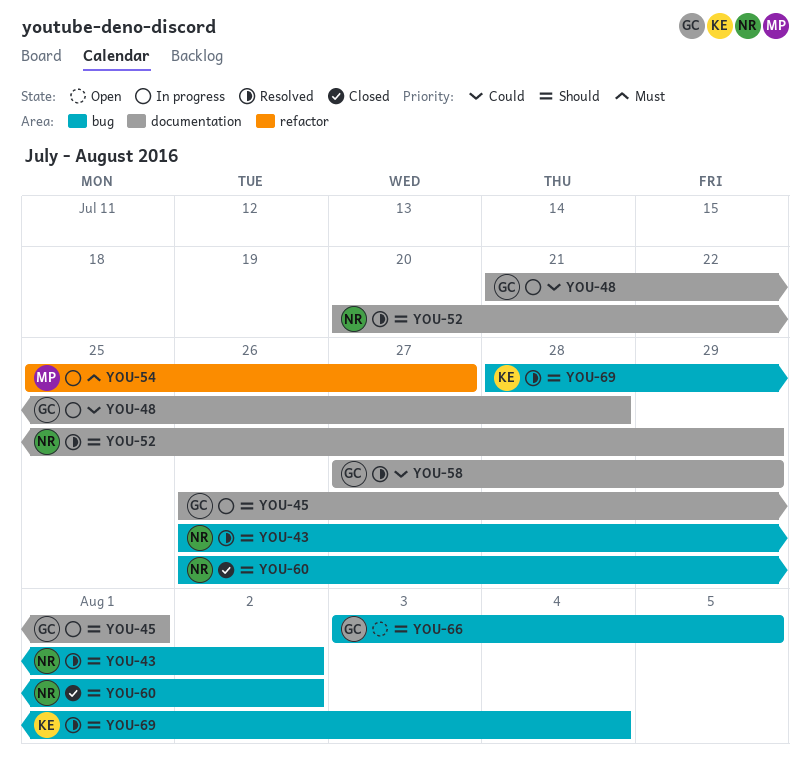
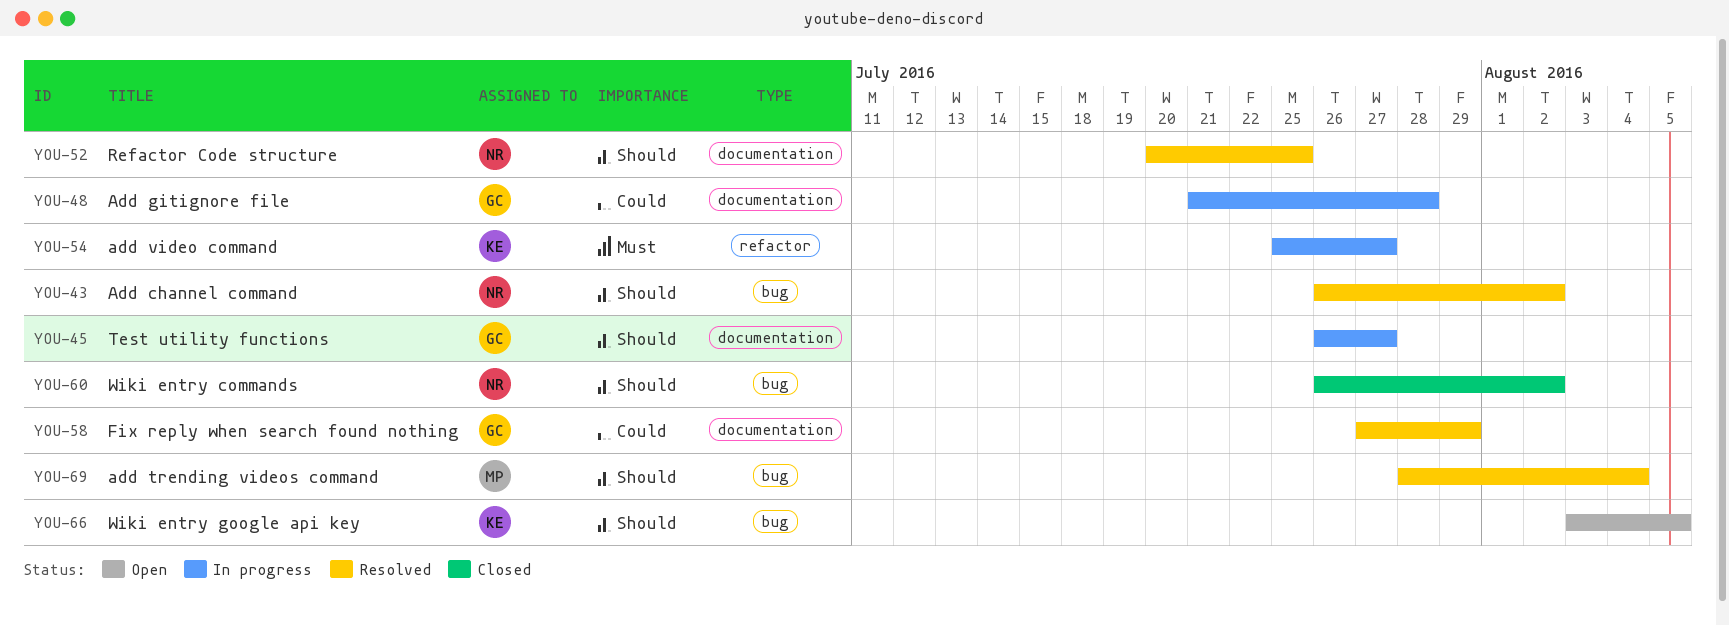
YOU-45, due: Aug 1 -> Jul 27
YOU-52, due: Jul 29 -> Jul 25
YOU-54, owner: MP -> KE
YOU-66, owner: GC -> KE
YOU-69, owner: KE -> MP

